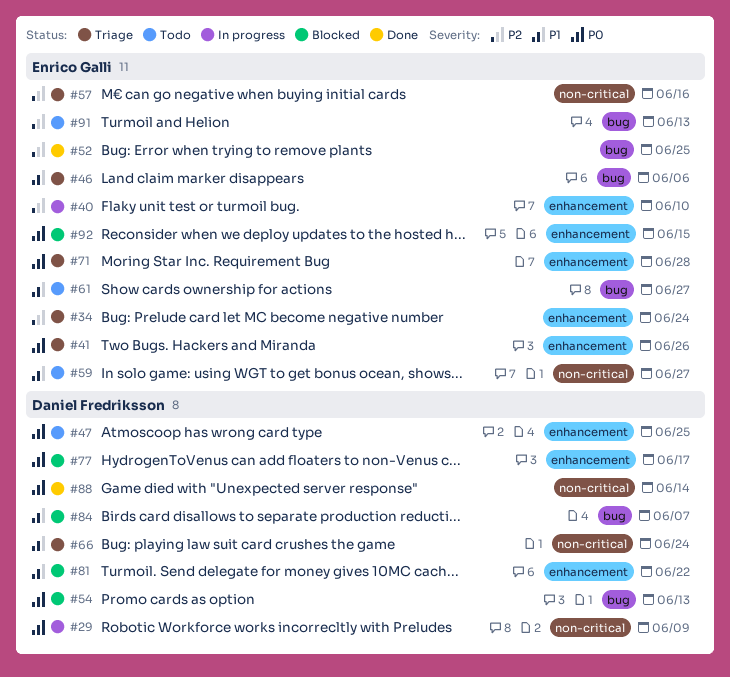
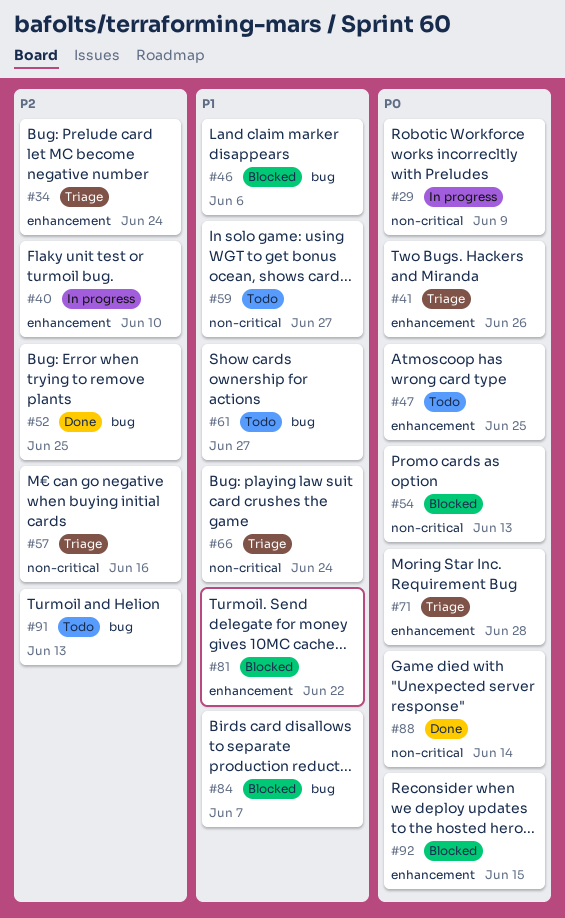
#46, status: Triage -> Blocked
#54, label: bug -> non-critical
#77: present -> none

